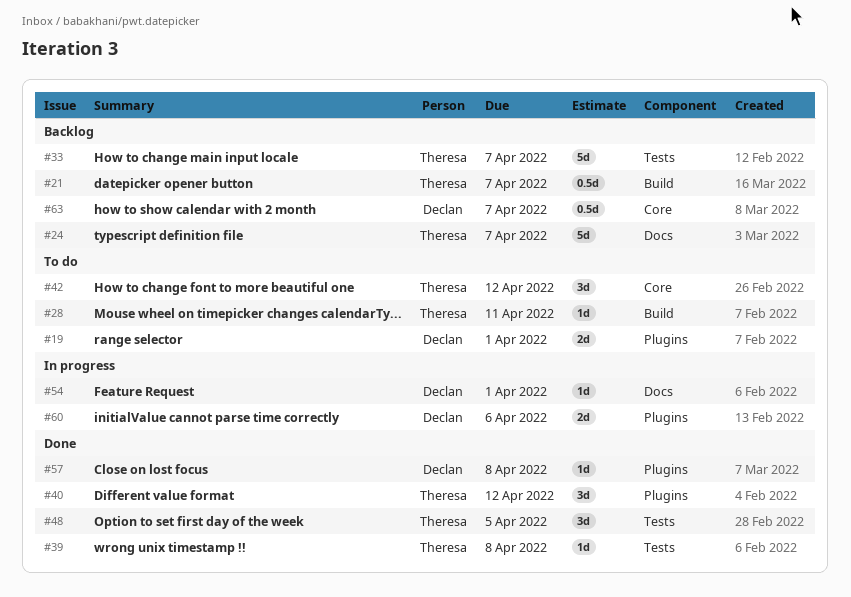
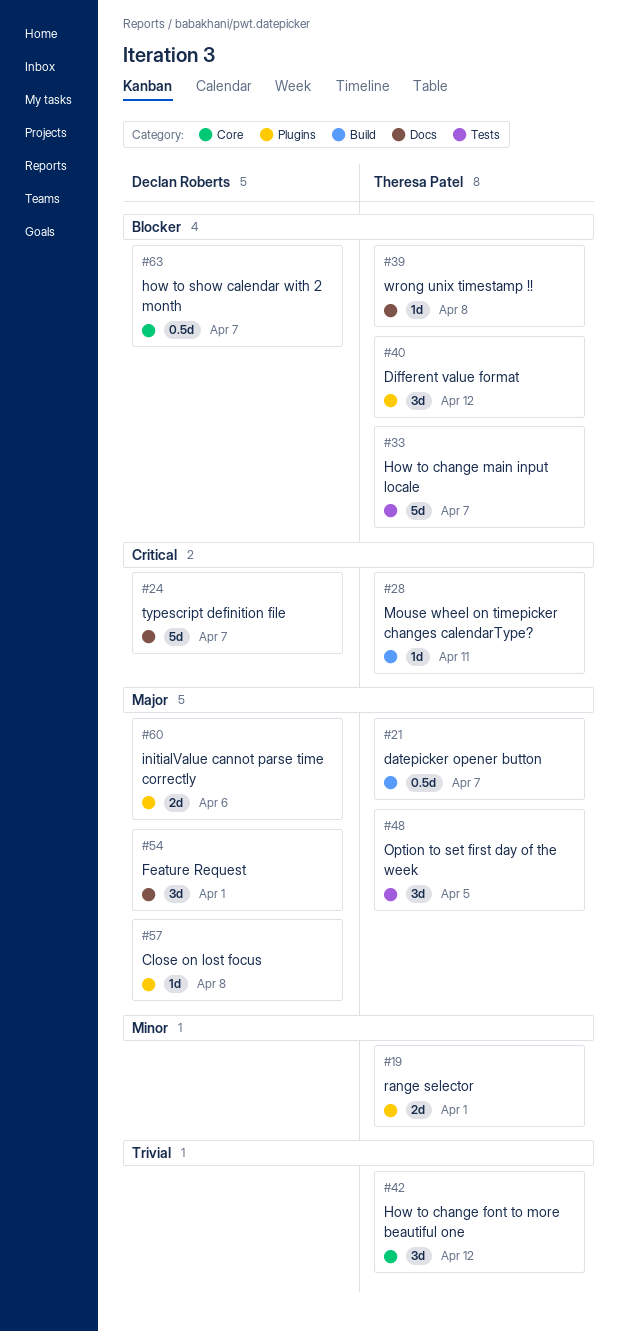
#19, owner: Declan Roberts -> Theresa Patel
#24, owner: Theresa Patel -> Declan Roberts
#39, label: Tests -> Docs
#54, estimate: 1d -> 3d

